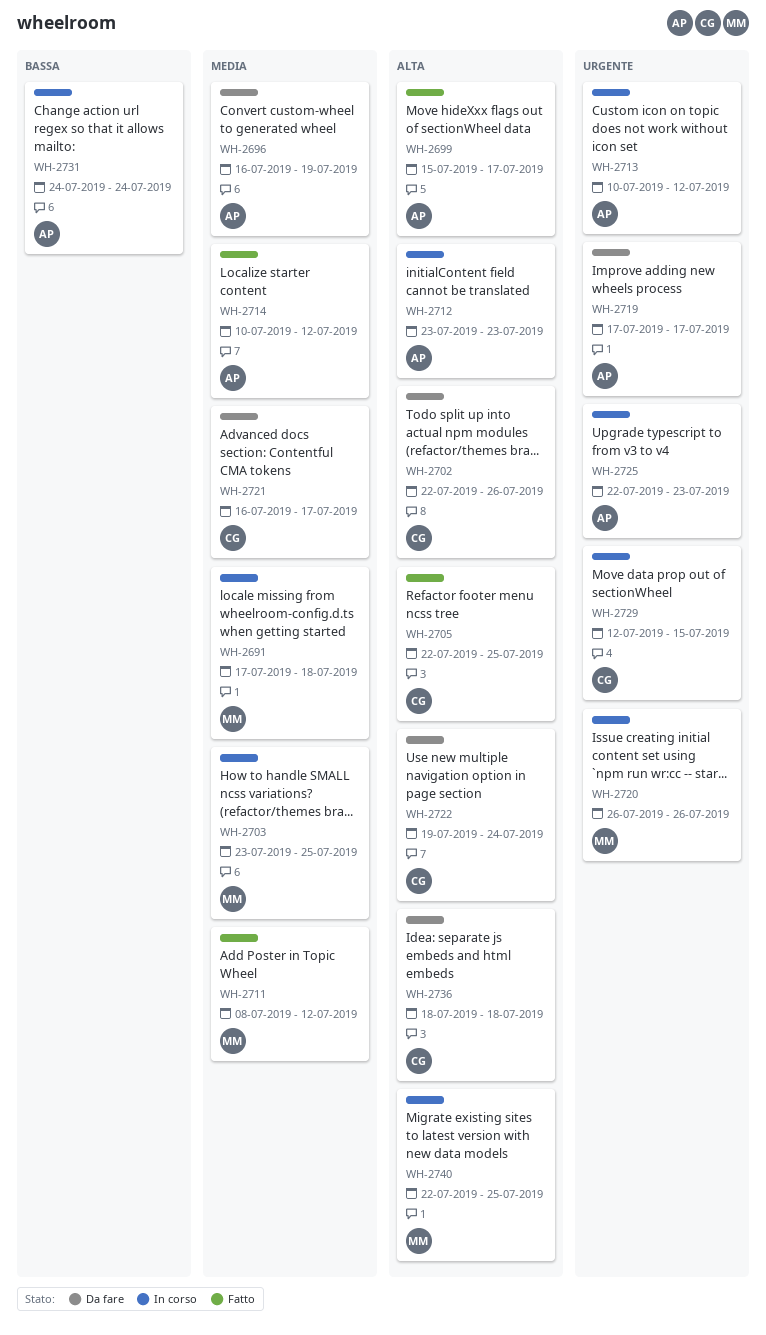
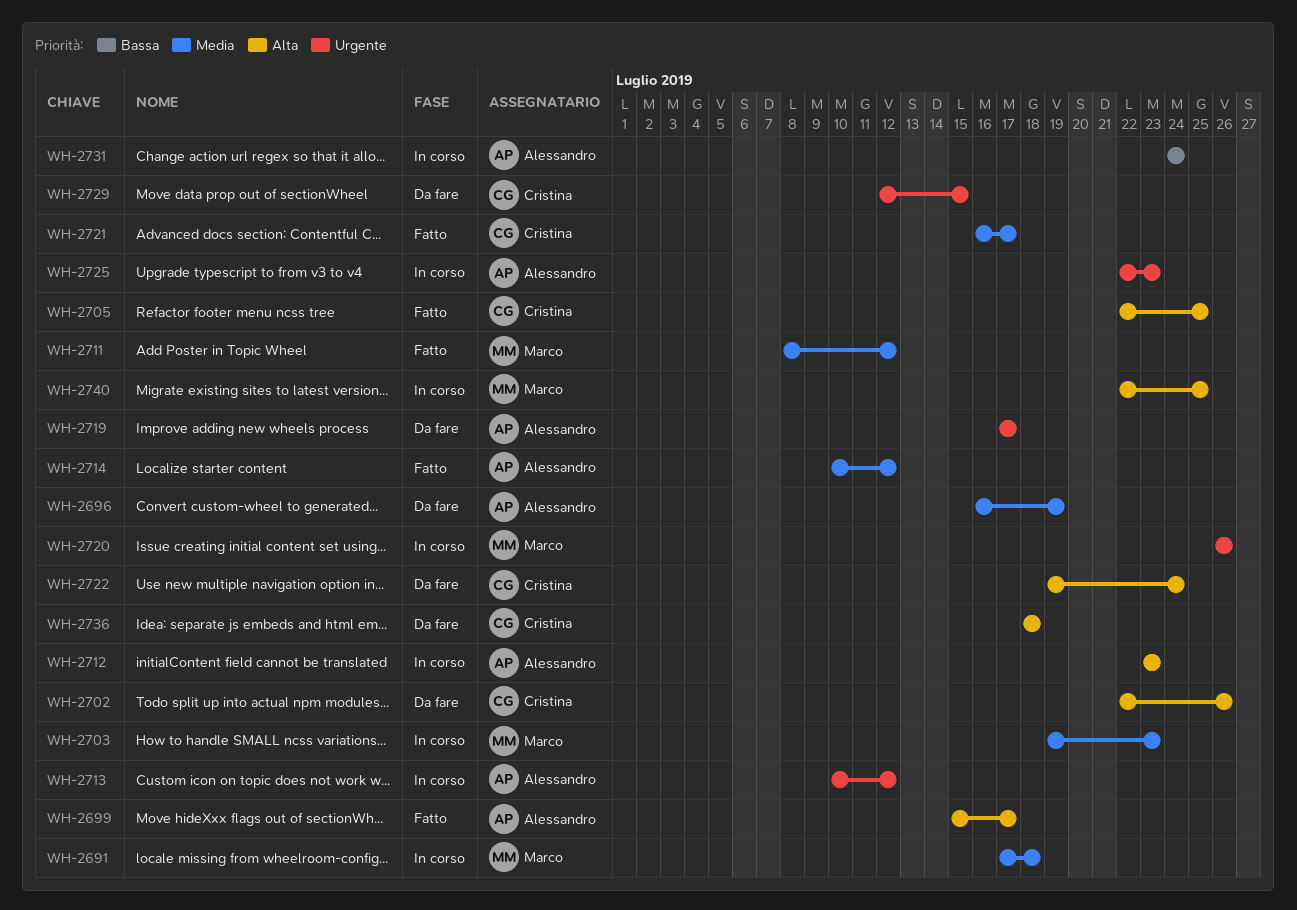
WH-2703, start: Jul 23 -> Jul 19
WH-2703, due: Jul 25 -> Jul 23
WH-2721, status: Da fare -> Fatto
WH-2729, status: In corso -> Da fare

